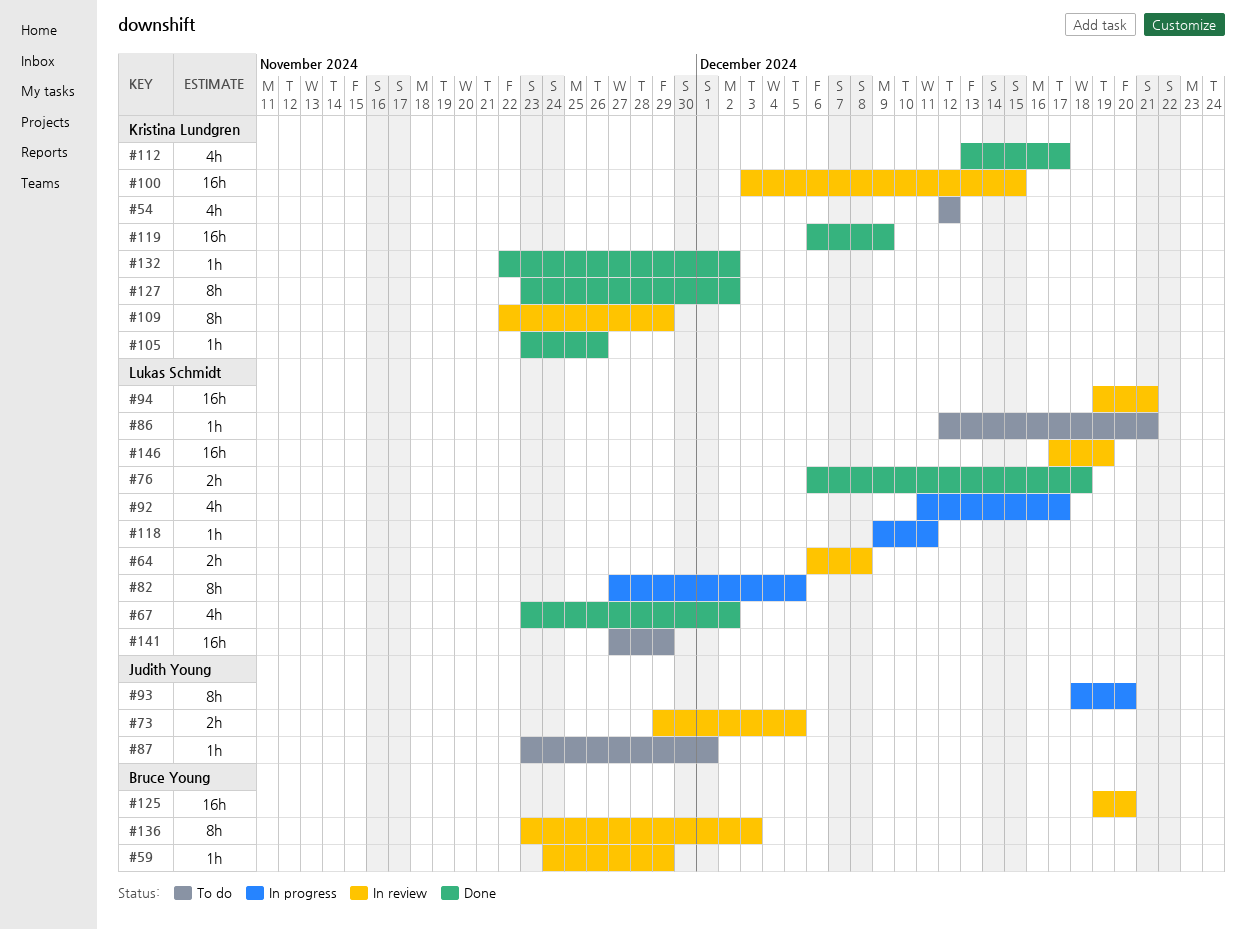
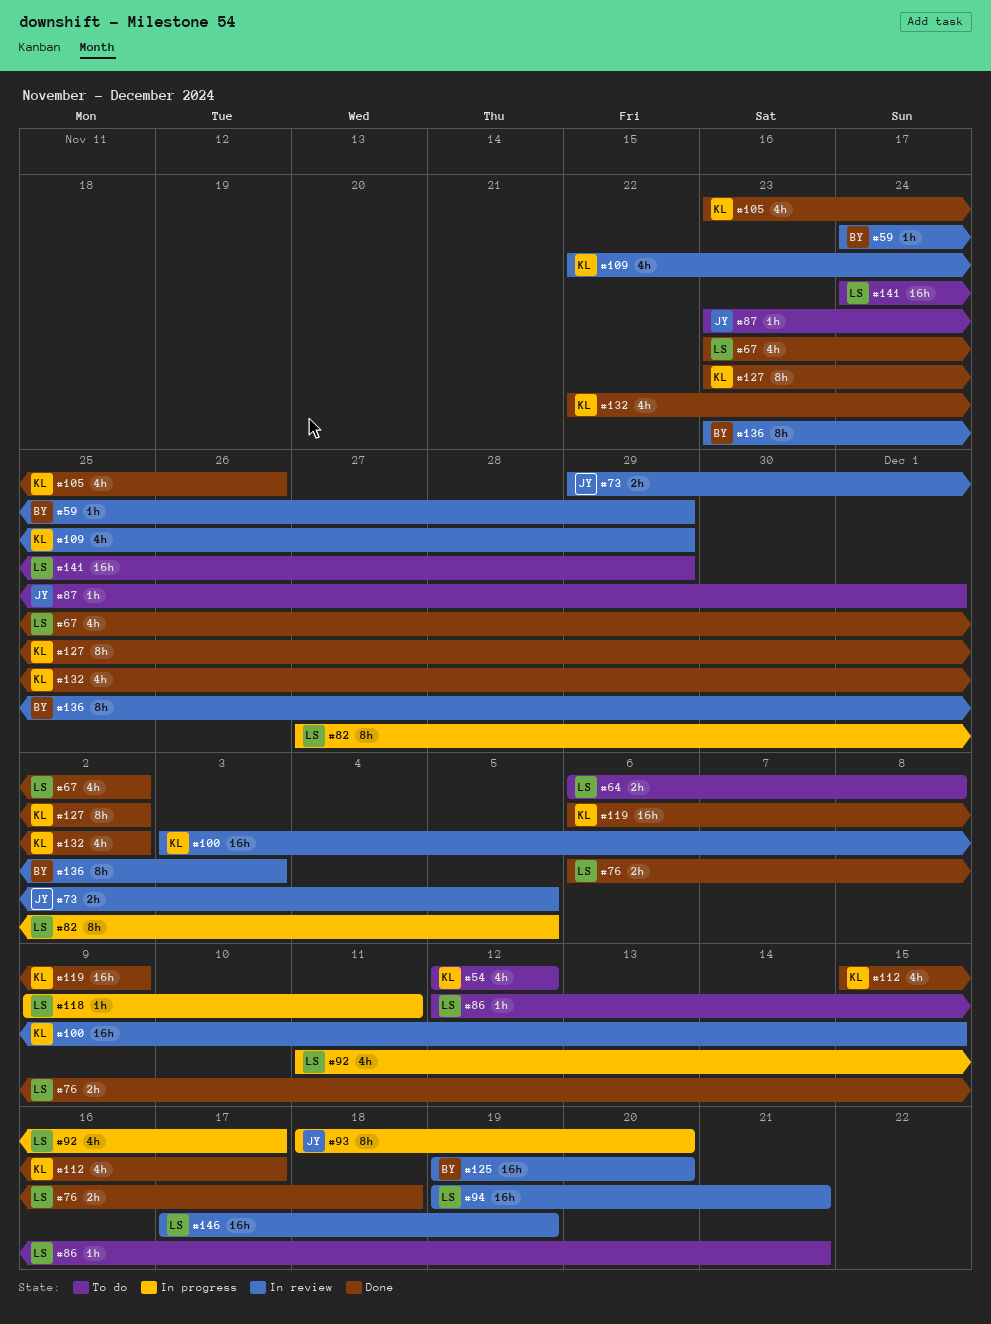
#64, status: In review -> To do
#105, estimate: 1h -> 4h
#109, estimate: 8h -> 4h
#112, start: Dec 13 -> Dec 15
#132, estimate: 1h -> 4h
#141, start: Nov 27 -> Nov 24

